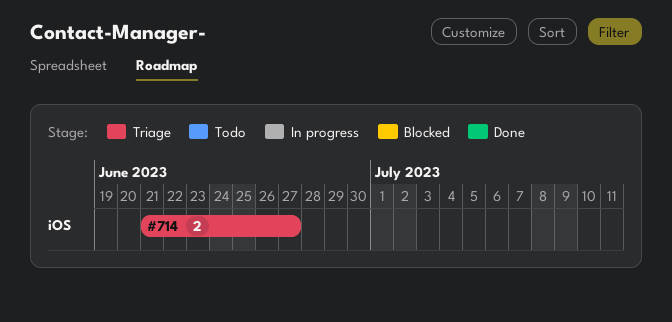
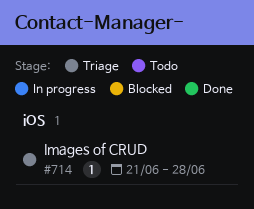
#714, estimate: 2 -> 1
#714, due: Jun 27 -> Jun 28

